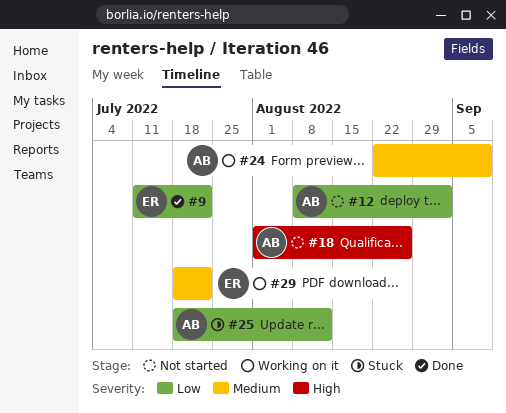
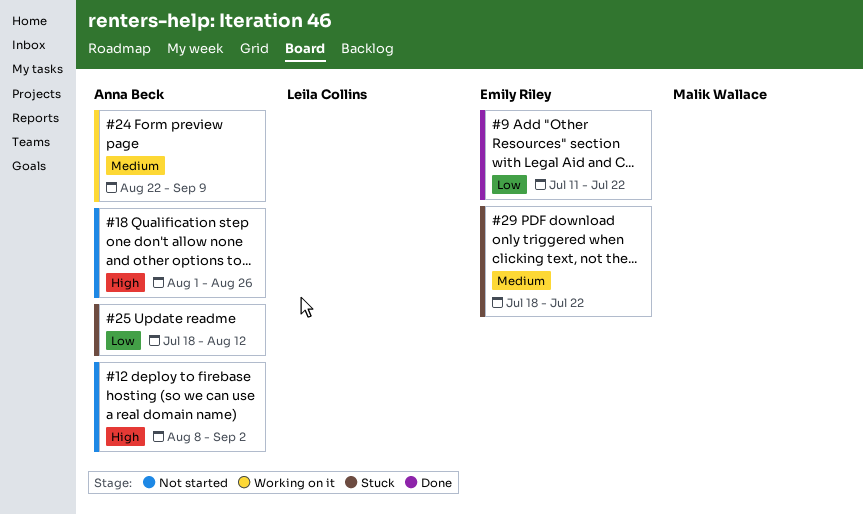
#12, priority: Low -> High
#29, status: Working on it -> Stuck

